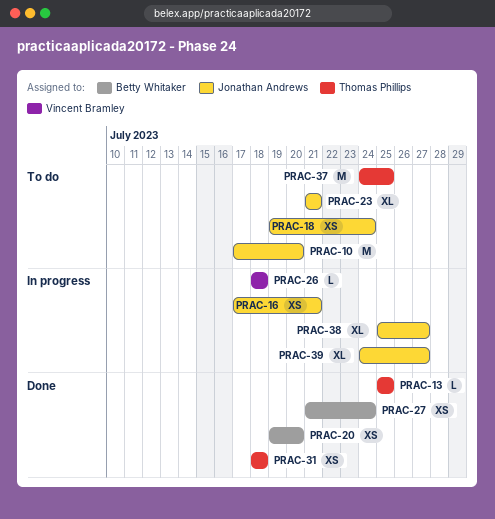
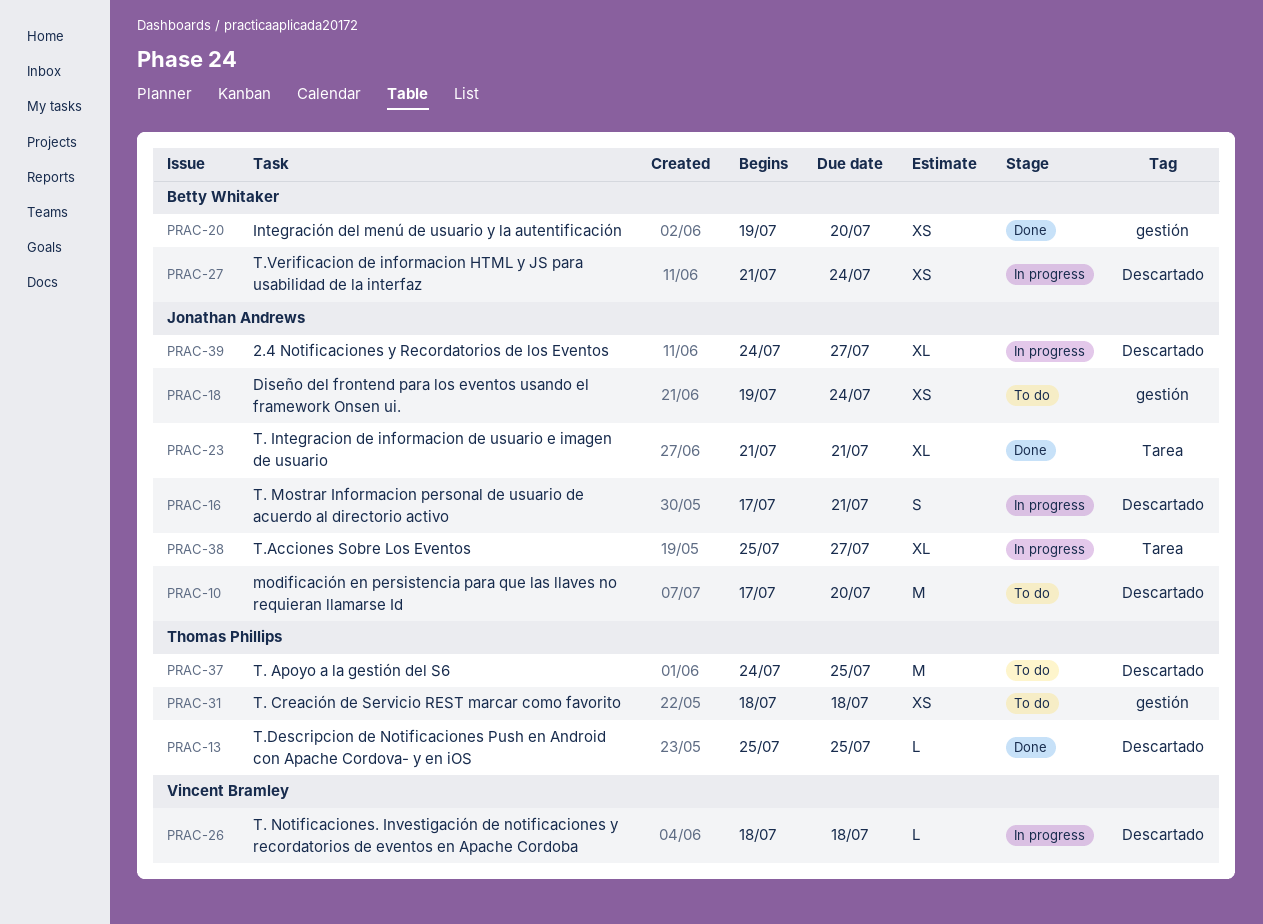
PRAC-16, estimate: XS -> S
PRAC-23, status: To do -> Done
PRAC-27, status: Done -> In progress
PRAC-31, status: Done -> To do

